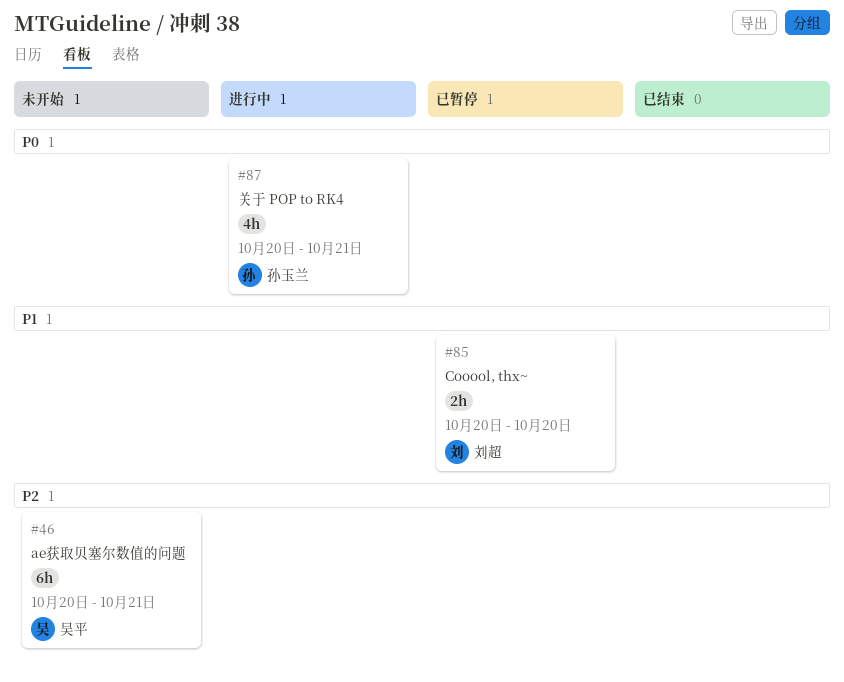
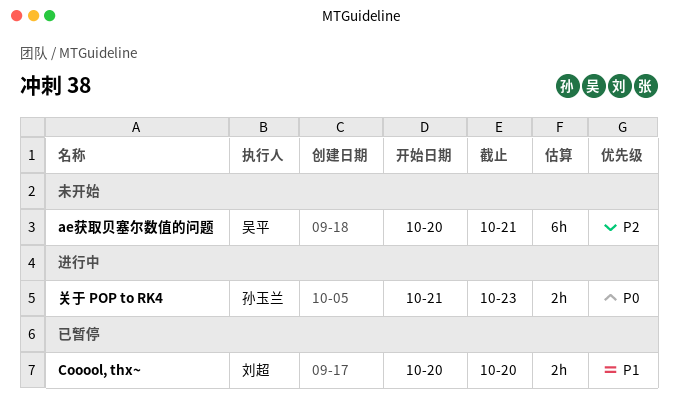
关于 POP to RK4, estimate: 4h -> 2h
关于 POP to RK4, start: Oct 20 -> Oct 21
关于 POP to RK4, due: Oct 21 -> Oct 23

